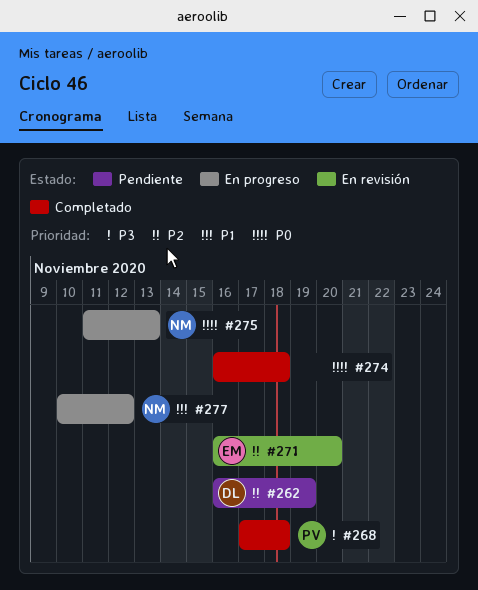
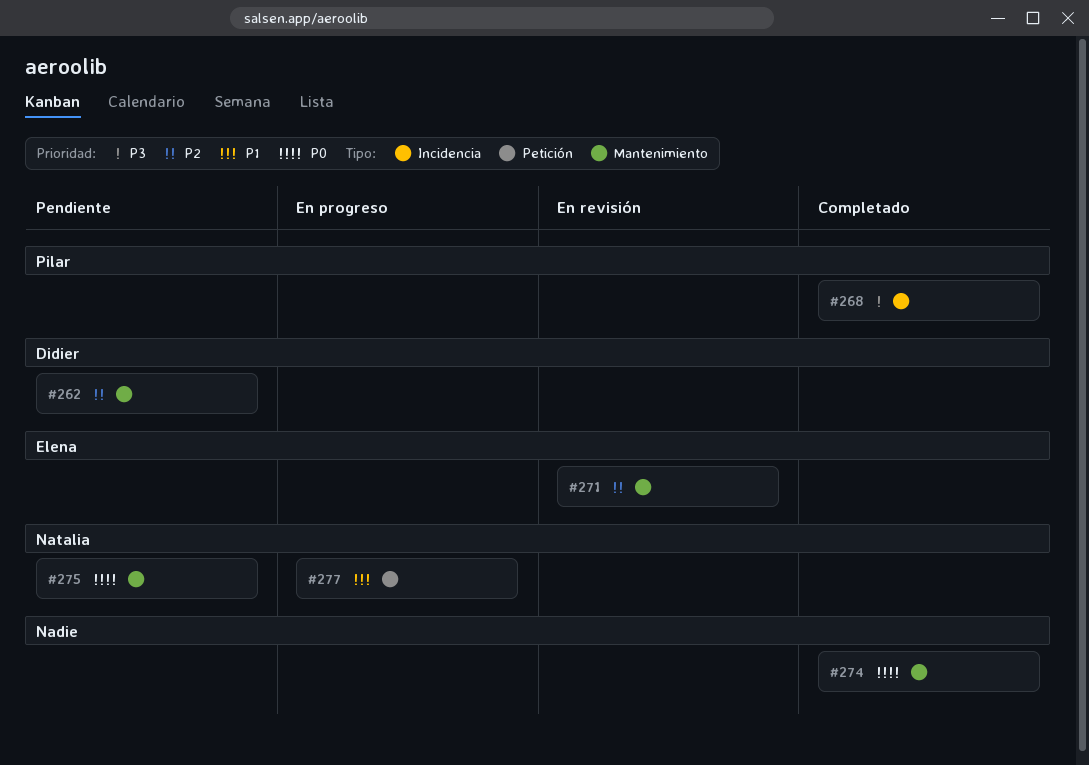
#275, status: En progreso -> Pendiente

